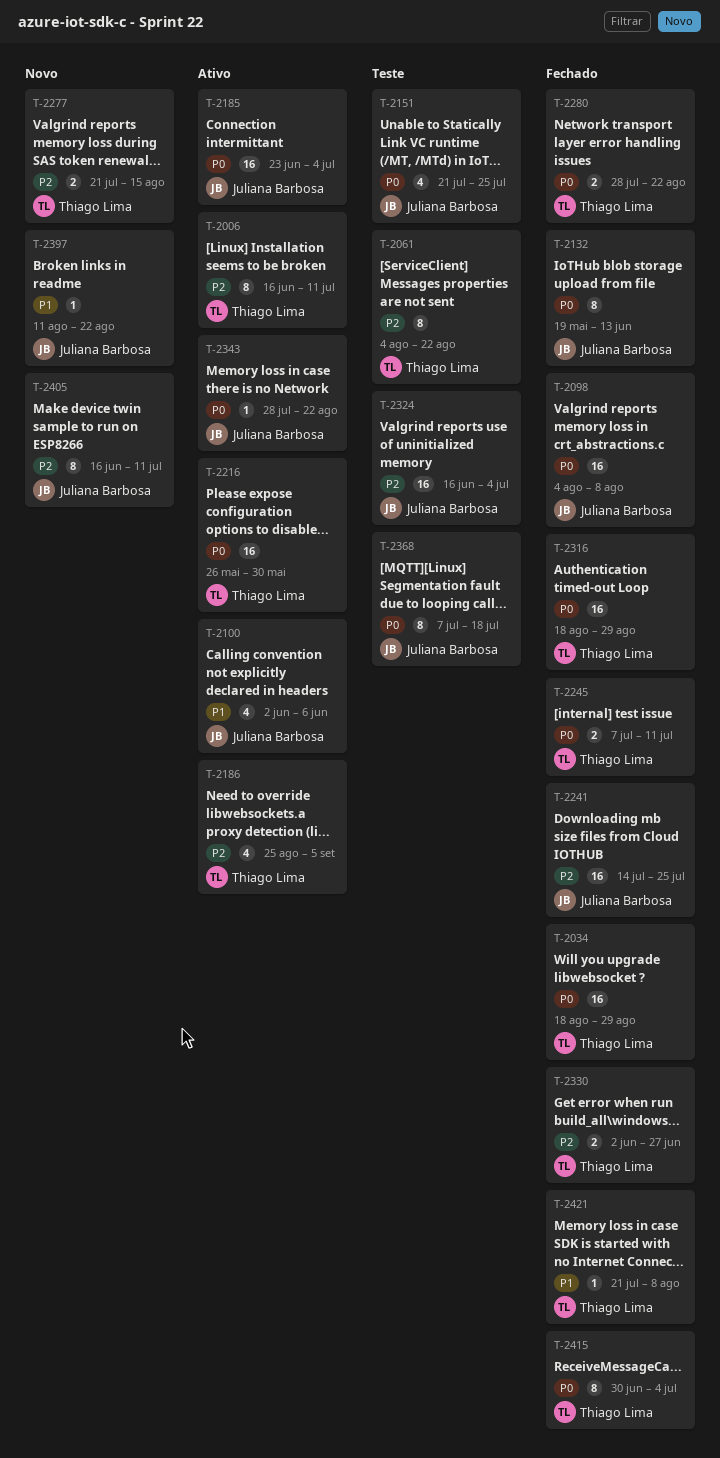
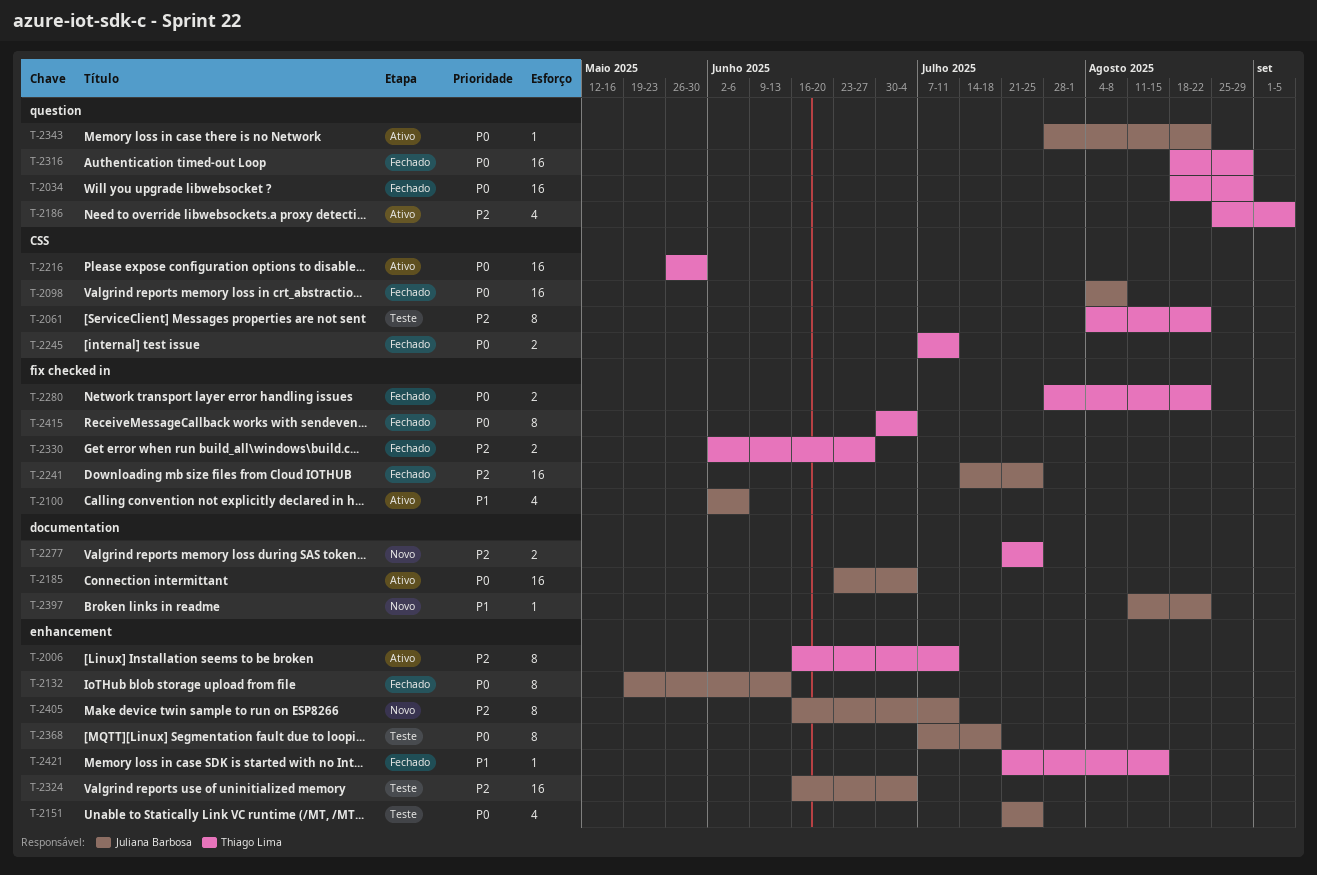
T-2277, due: Aug 15 -> Jul 25
T-2421, due: Aug 8 -> Aug 15

